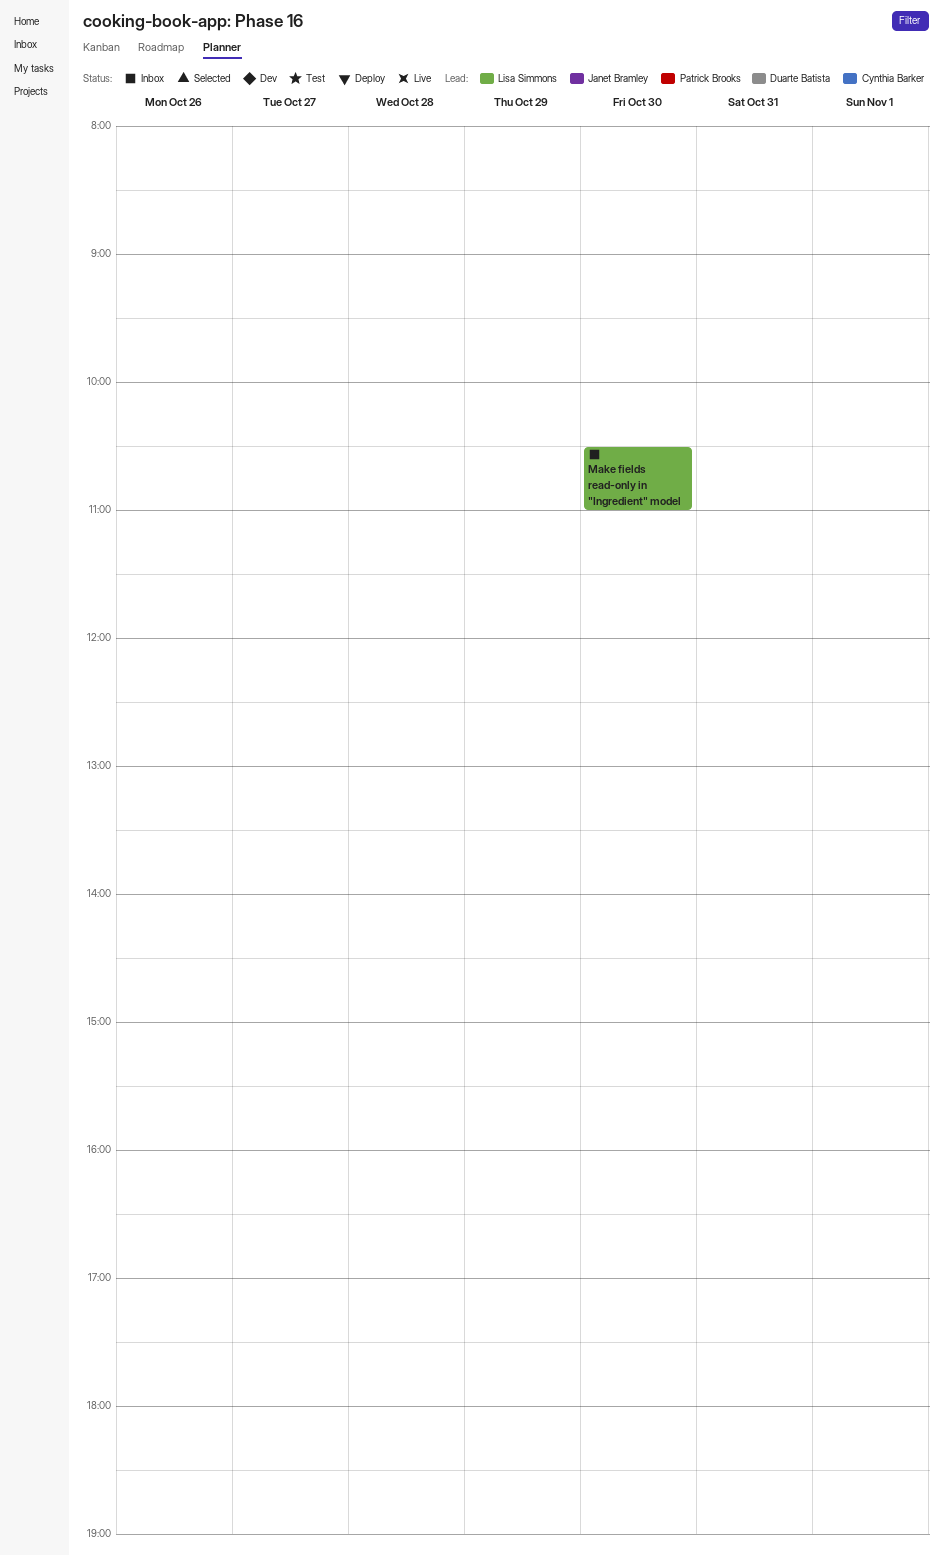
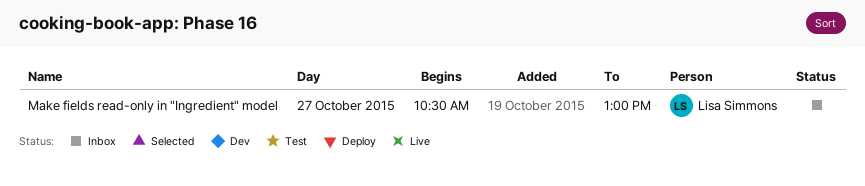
Make fields read-only in "Ingredient" model, day: Oct 30 -> Oct 27
Make fields read-only in "Ingredient" model, ends: 11:00 -> 13:00

